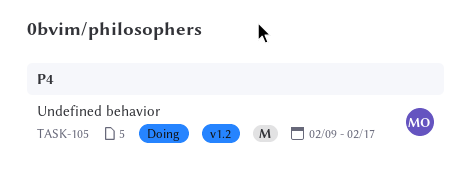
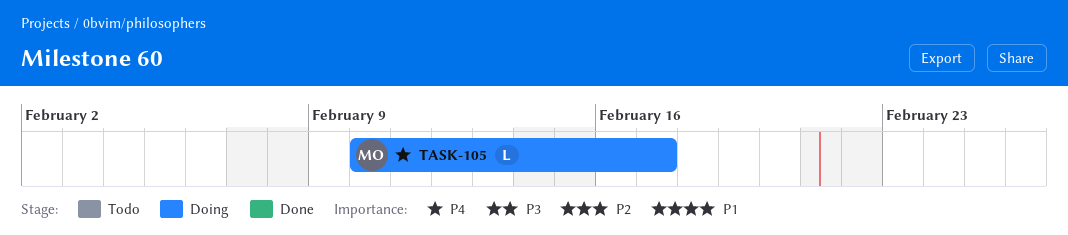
TASK-105, estimate: M -> L
TASK-105, start: Feb 9 -> Feb 10

